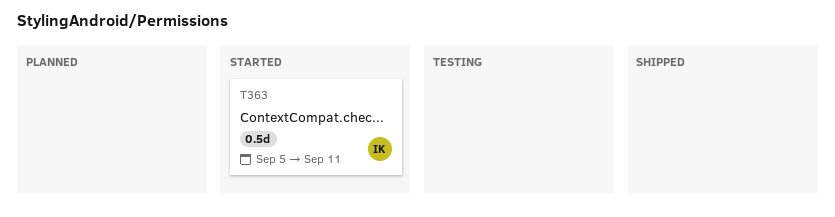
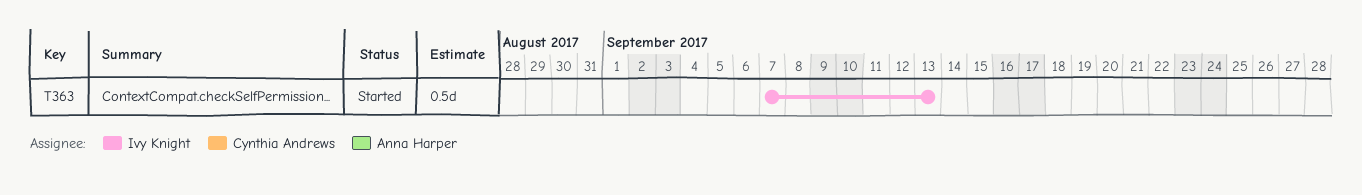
T363, start: Sep 5 -> Sep 7
T363, due: Sep 11 -> Sep 13

